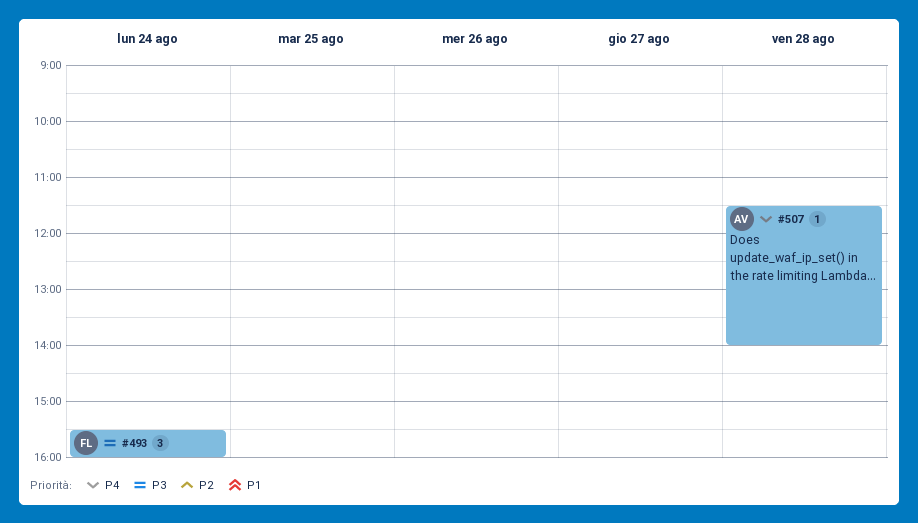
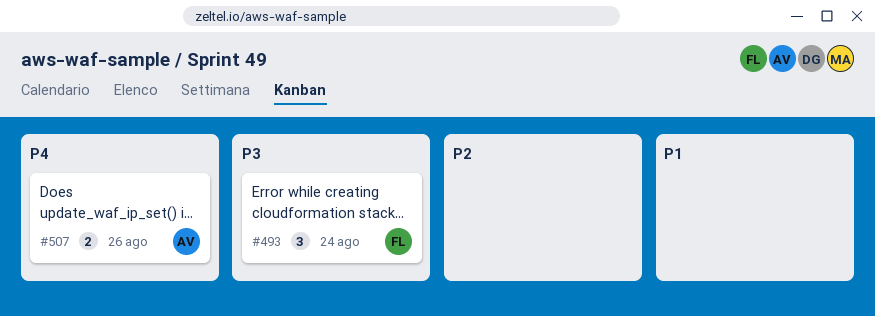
#507, estimate: 1 -> 2
#507, day: Aug 28 -> Aug 26

